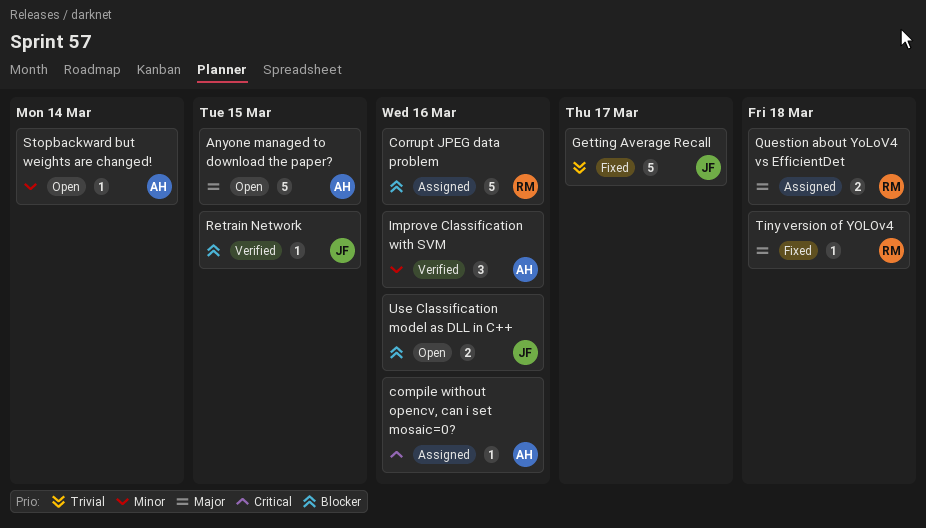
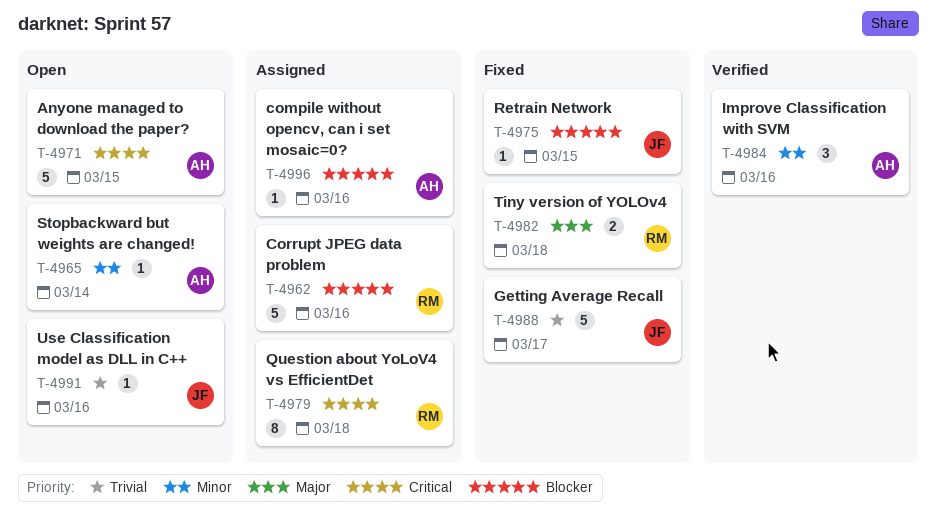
Anyone managed to download the paper?, priority: Major -> Critical
compile without opencv, can i set mosaic=0?, priority: Critical -> Blocker
Question about YoLoV4 vs EfficientDet, priority: Major -> Critical
Question about YoLoV4 vs EfficientDet, estimate: 2 -> 8
Retrain Network, status: Verified -> Fixed
Tiny version of YOLOv4, estimate: 1 -> 2
Use Classification model as DLL in C++, priority: Blocker -> Trivial
Use Classification model as DLL in C++, estimate: 2 -> 1

